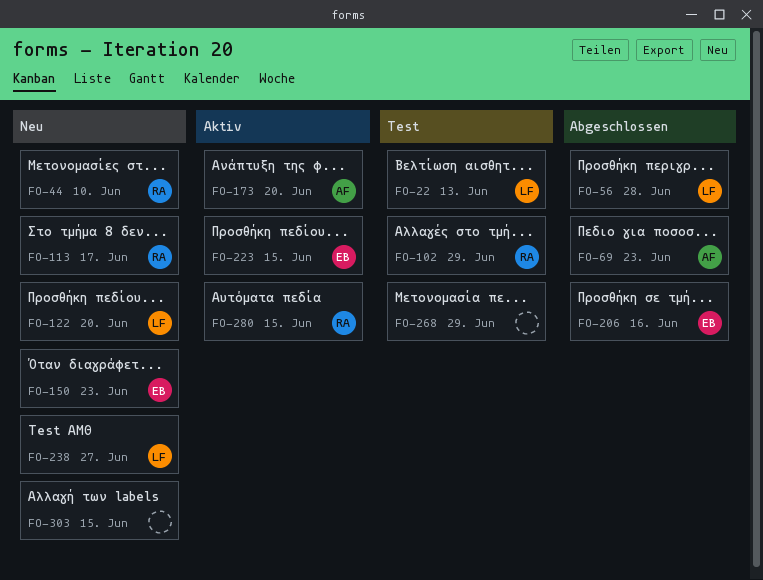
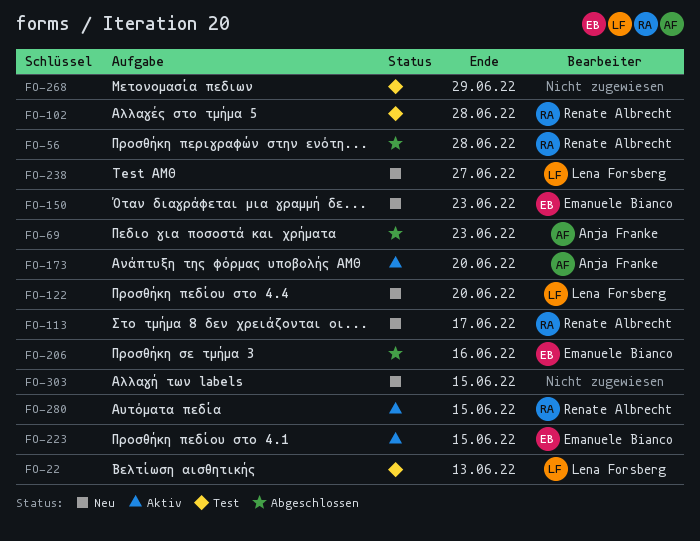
FO-44: present -> none
FO-56, owner: Lena Forsberg -> Renate Albrecht
FO-102, due: Jun 29 -> Jun 28

